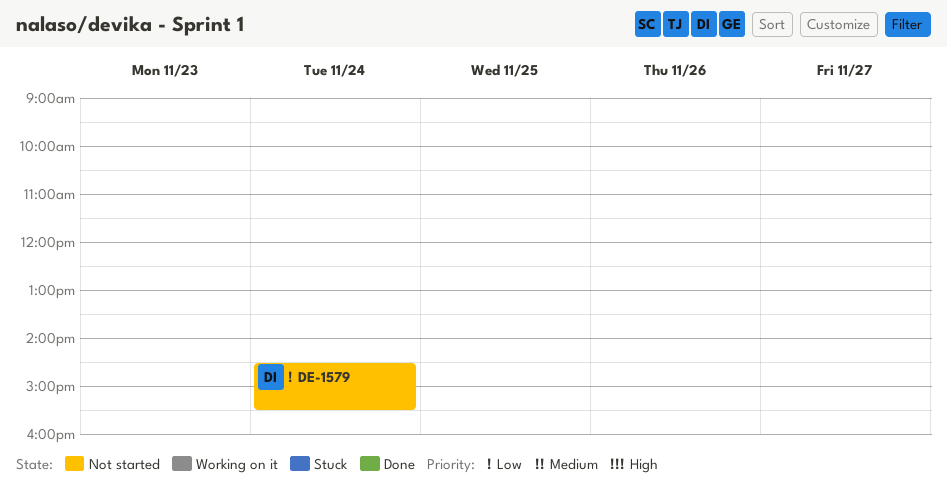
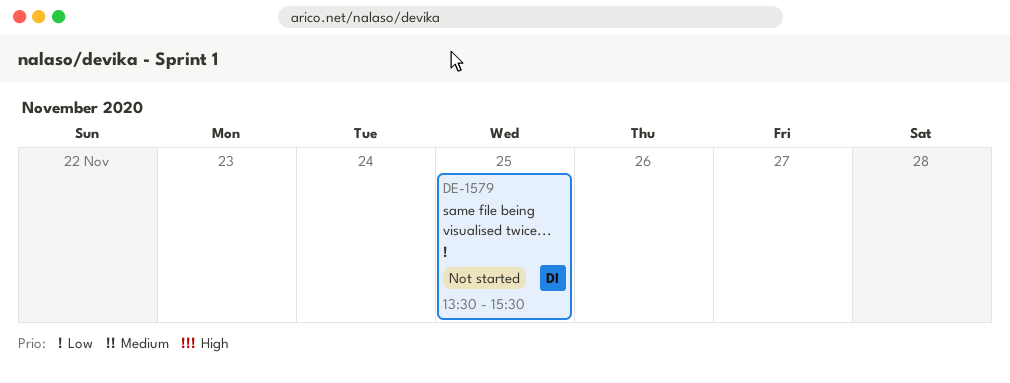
DE-1579, day: Nov 24 -> Nov 25
DE-1579, begins: 14:30 -> 13:30

